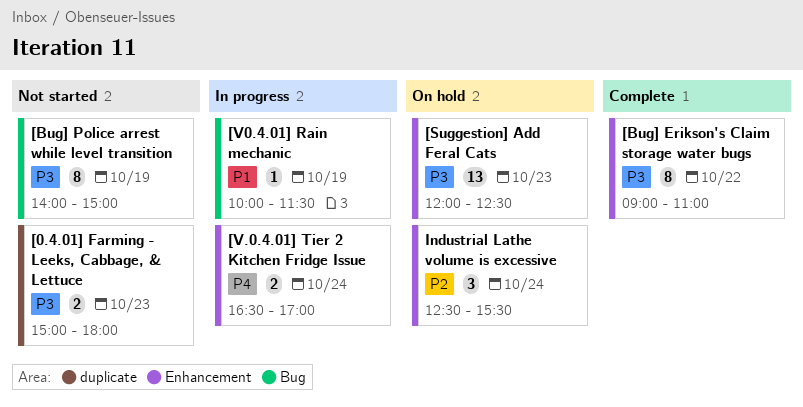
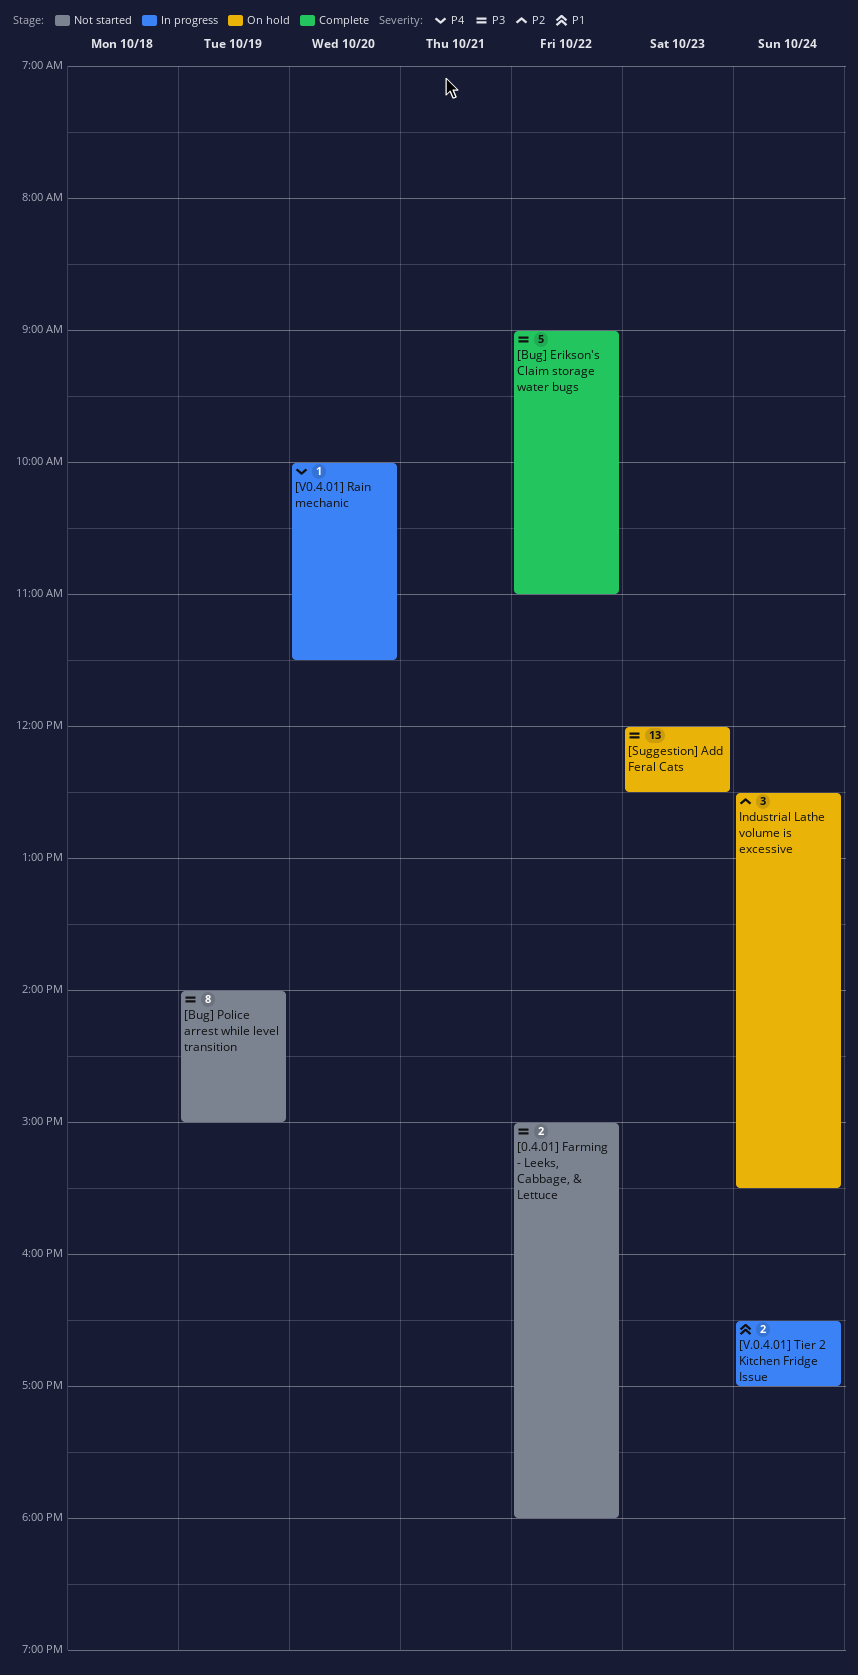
[0.4.01] Farming - Leeks, Cabbage, & Lettuce, day: Oct 23 -> Oct 22
[Bug] Erikson's Claim storage water bugs, estimate: 8 -> 5
[V.0.4.01] Tier 2 Kitchen Fridge Issue, priority: P4 -> P1
[V0.4.01] Rain mechanic, priority: P1 -> P4
[V0.4.01] Rain mechanic, day: Oct 19 -> Oct 20

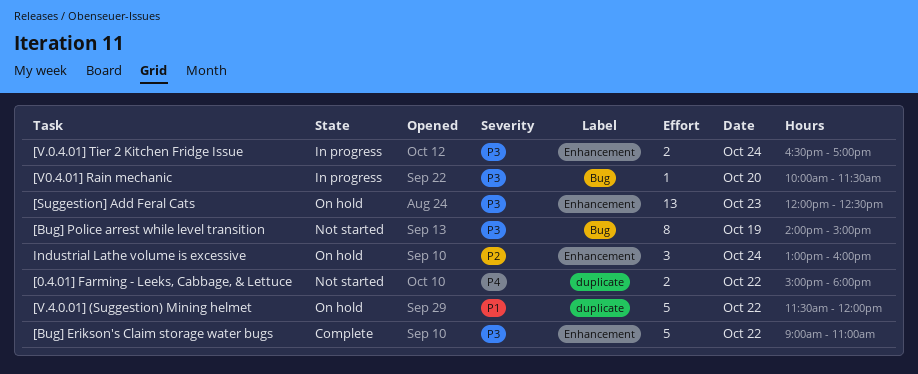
[0.4.01] Farming - Leeks, Cabbage, & Lettuce, priority: P3 -> P4
[V.0.4.01] Tier 2 Kitchen Fridge Issue, priority: P1 -> P3
[V.4.0.01] (Suggestion) Mining helmet: none -> present
[V0.4.01] Rain mechanic, priority: P4 -> P3
Industrial Lathe volume is excessive, begins: 12:30 -> 13:00
Industrial Lathe volume is excessive, ends: 15:30 -> 16:00

